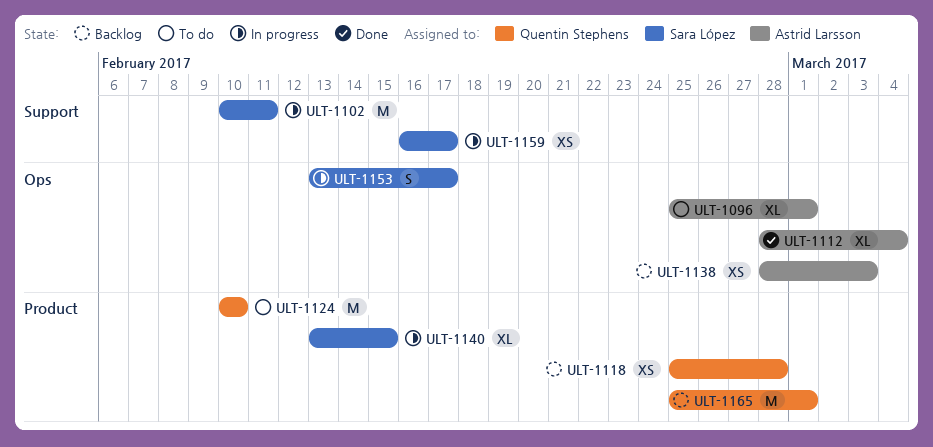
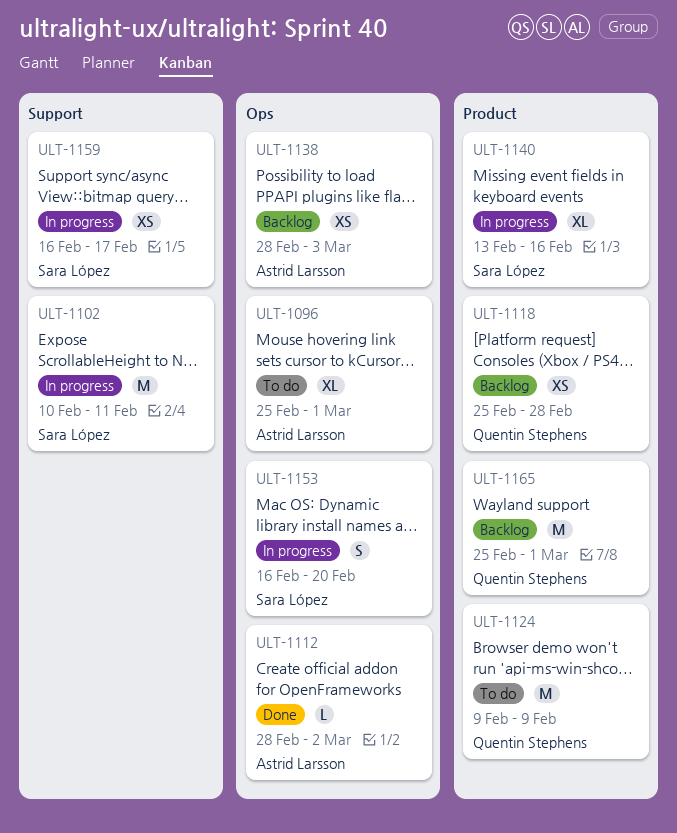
ULT-1112, estimate: XL -> L
ULT-1112, due: Mar 4 -> Mar 2
ULT-1124, start: Feb 10 -> Feb 9
ULT-1124, due: Feb 10 -> Feb 9
ULT-1140, due: Feb 15 -> Feb 16
ULT-1153, start: Feb 13 -> Feb 16
ULT-1153, due: Feb 17 -> Feb 20

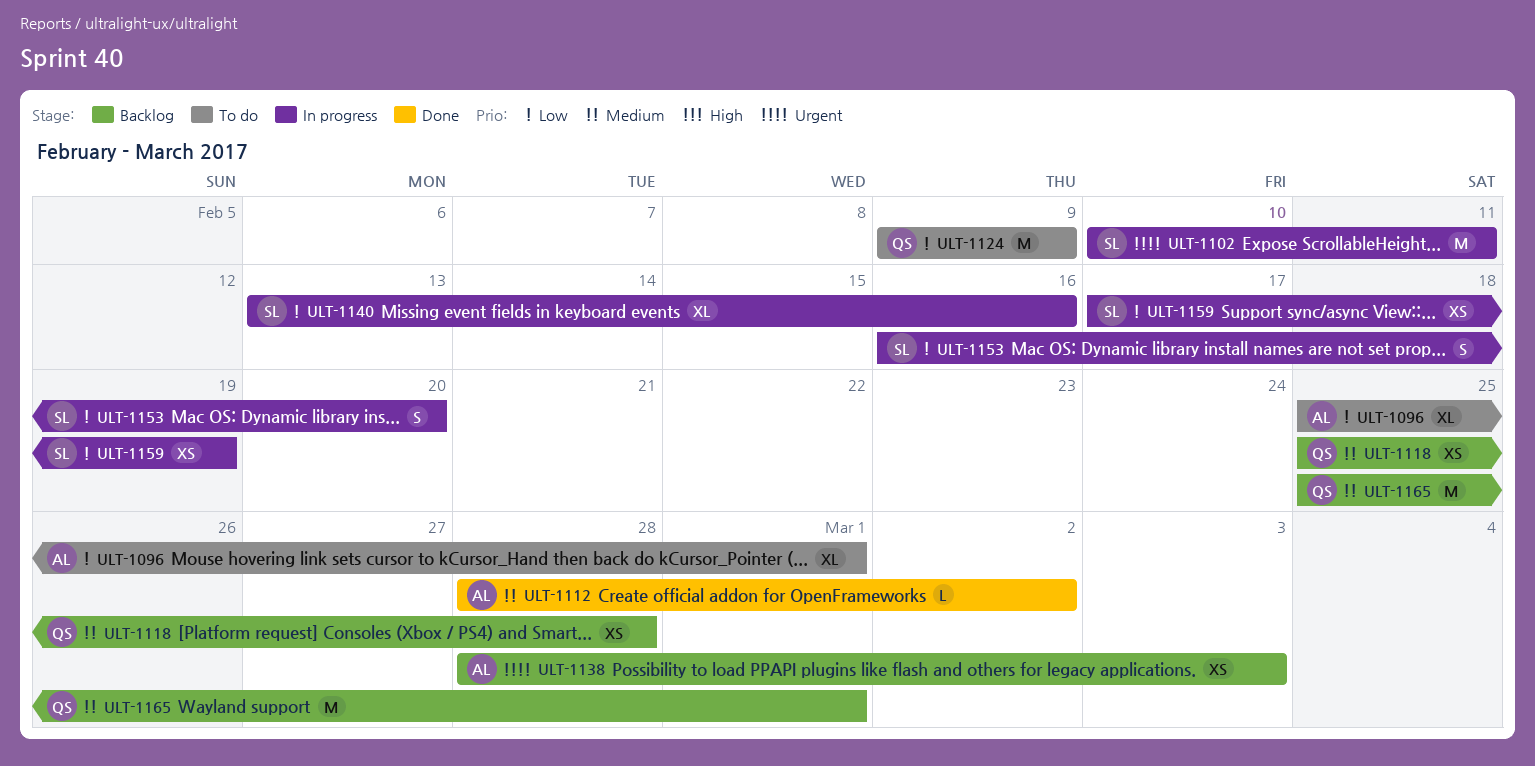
ULT-1159, start: Feb 16 -> Feb 17
ULT-1159, due: Feb 17 -> Feb 19

